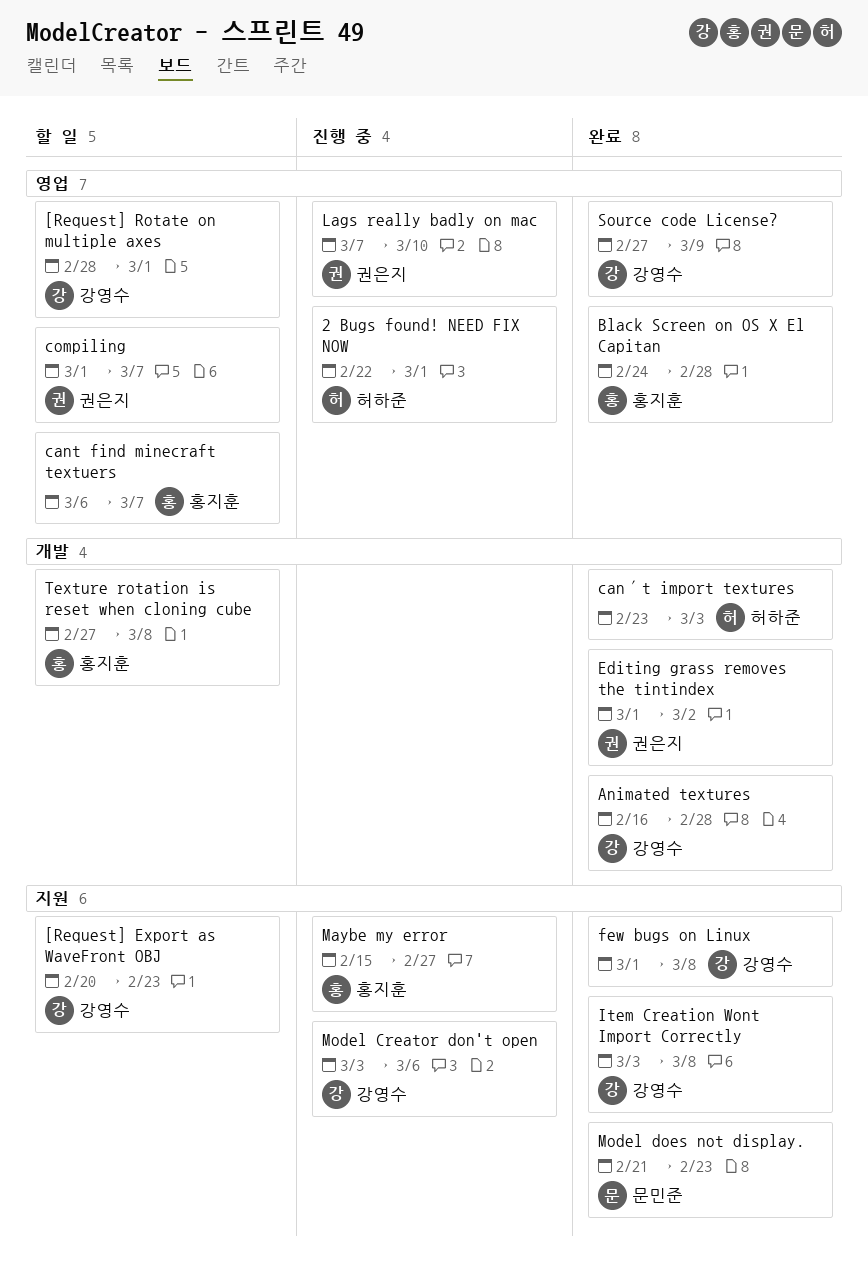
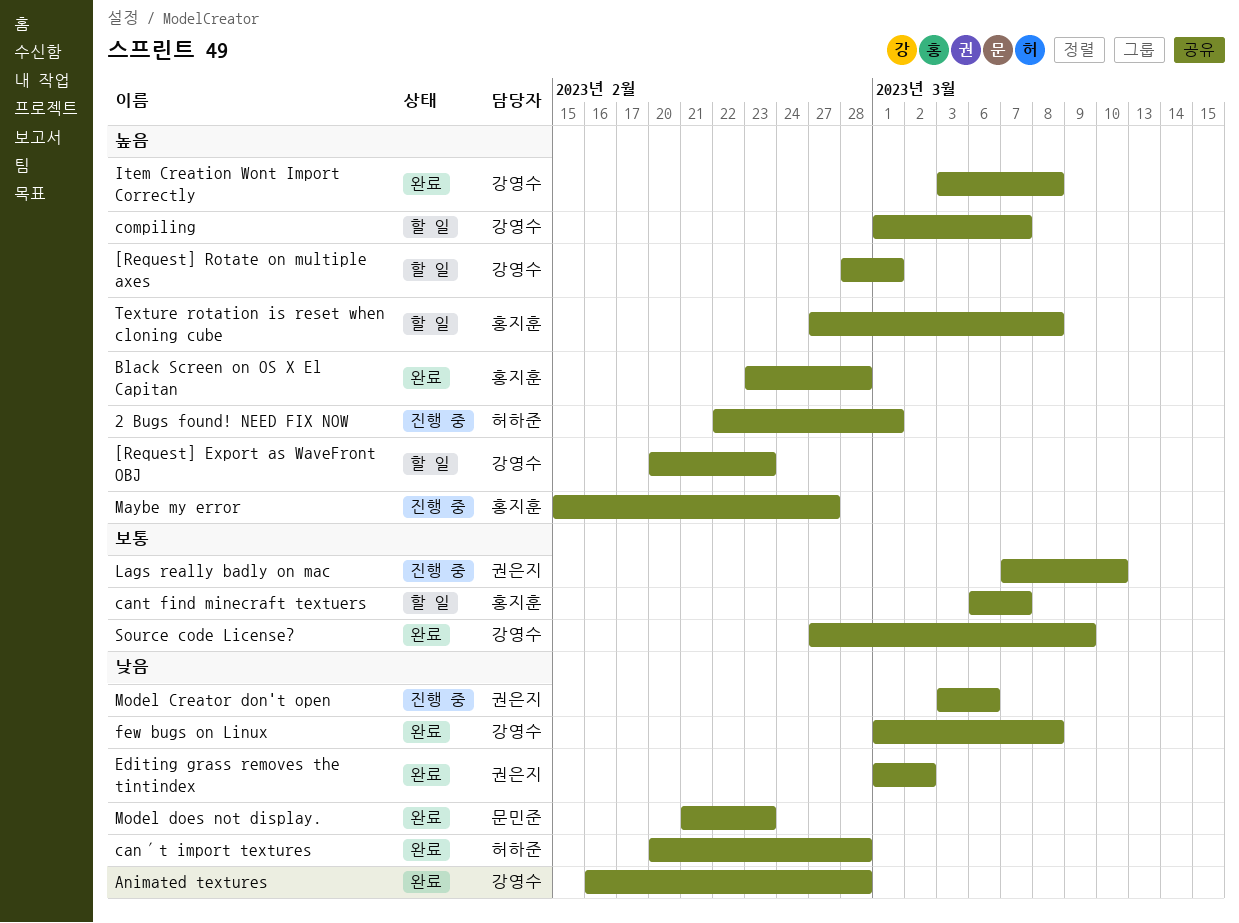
Black Screen on OS X El Capitan, start: Feb 24 -> Feb 23
can´t import textures, start: Feb 23 -> Feb 20
can´t import textures, due: Mar 3 -> Feb 28
compiling, owner: 권은지 -> 강영수
Model Creator don't open, owner: 강영수 -> 권은지

